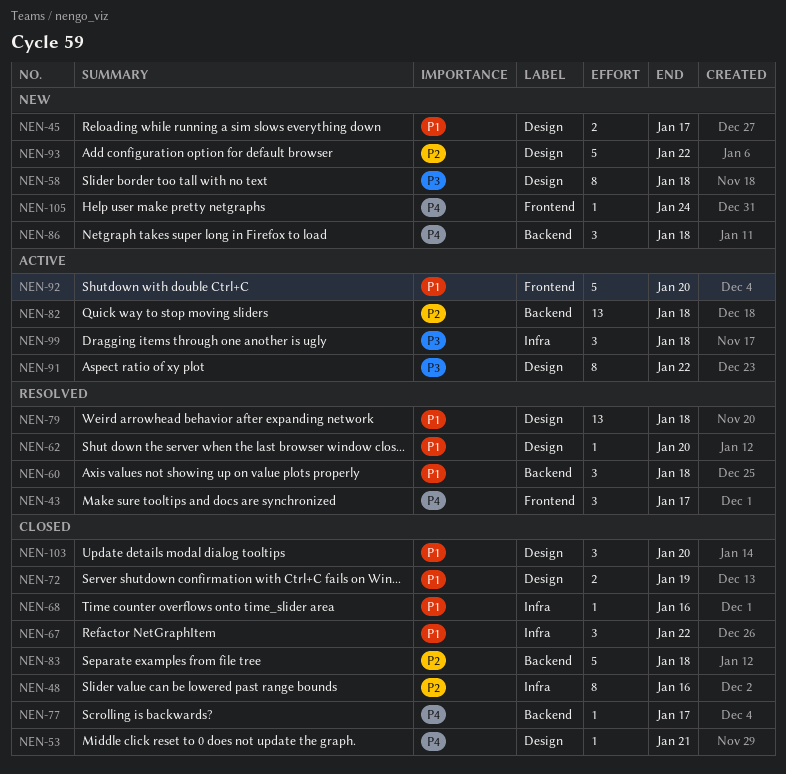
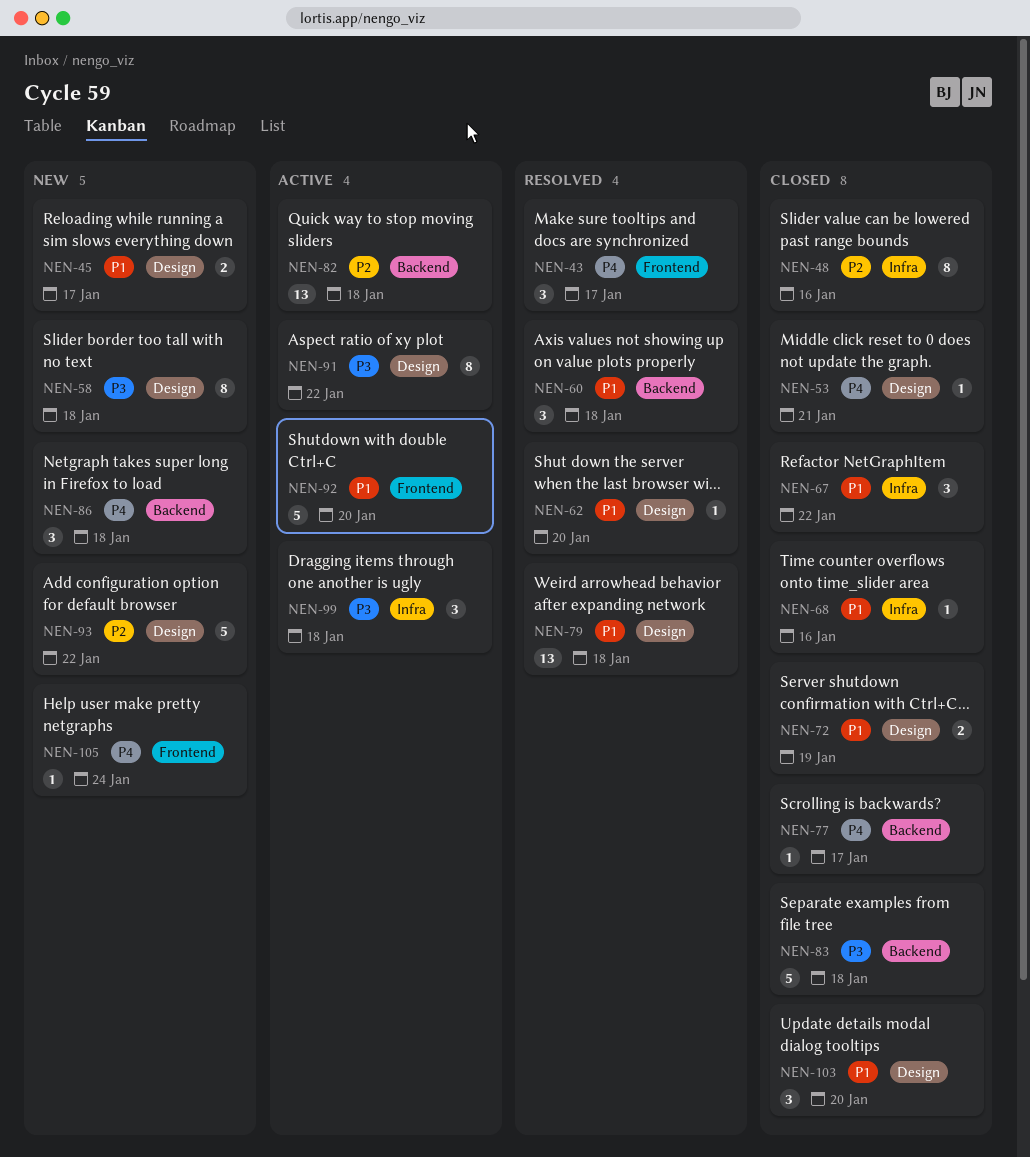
NEN-83, priority: P2 -> P3

